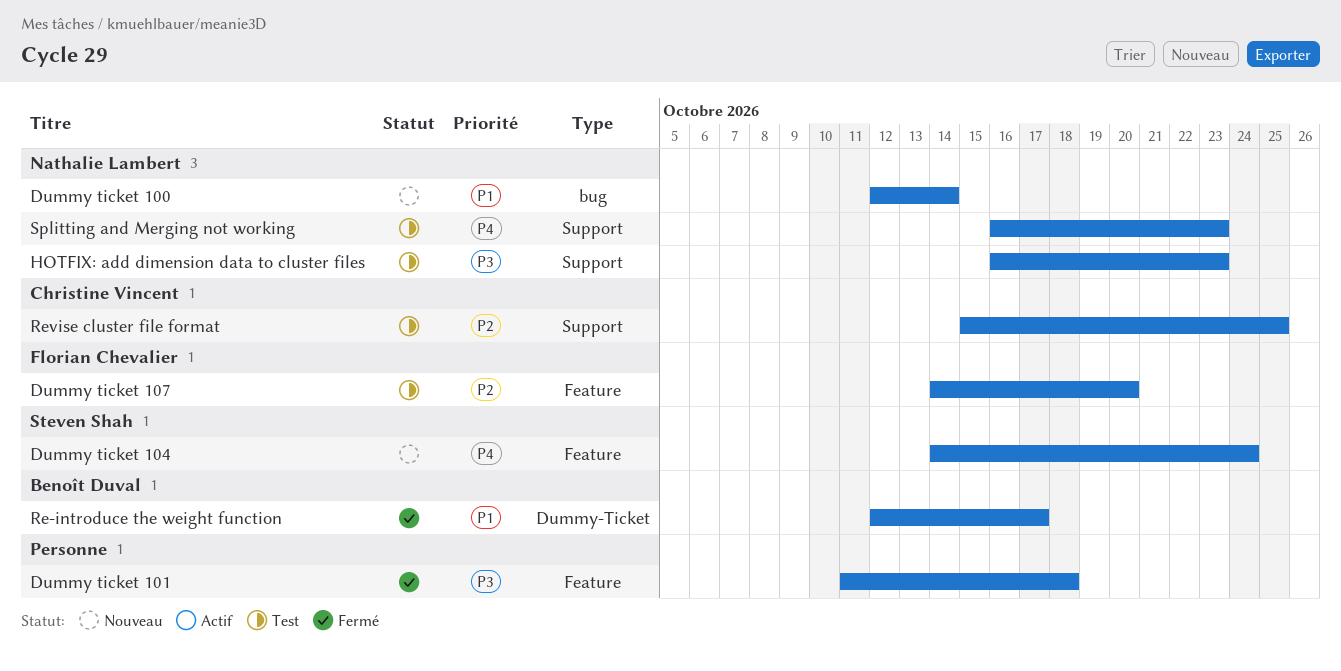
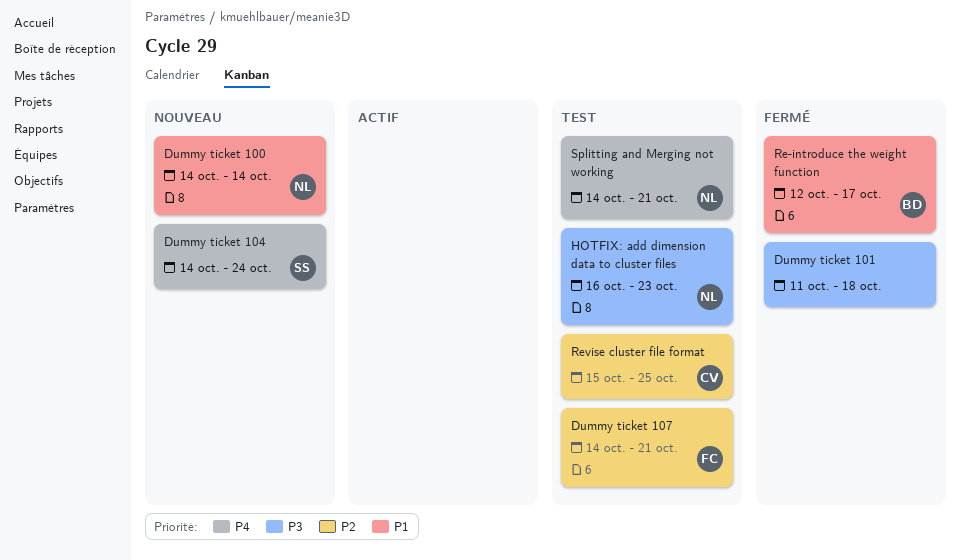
Dummy ticket 100, start: Oct 12 -> Oct 14
Dummy ticket 107, due: Oct 20 -> Oct 21
Splitting and Merging not working, start: Oct 16 -> Oct 14
Splitting and Merging not working, due: Oct 23 -> Oct 21

